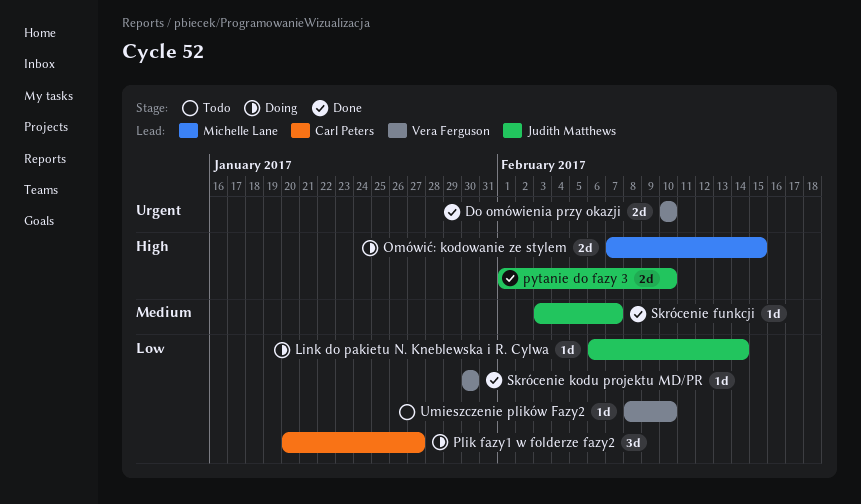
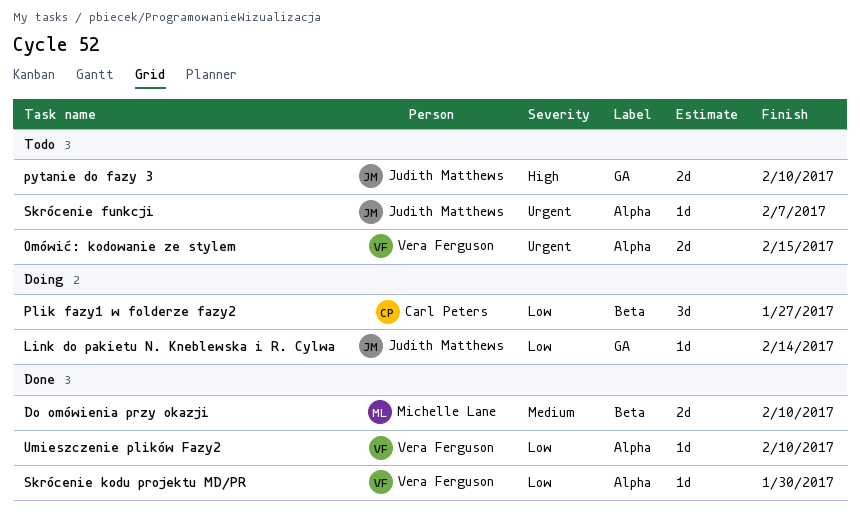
Do omówienia przy okazji, owner: Vera Ferguson -> Michelle Lane
Do omówienia przy okazji, priority: Urgent -> Medium
Omówić: kodowanie ze stylem, status: Doing -> Todo
Omówić: kodowanie ze stylem, owner: Michelle Lane -> Vera Ferguson
Omówić: kodowanie ze stylem, priority: High -> Urgent
pytanie do fazy 3, status: Done -> Todo
Skrócenie funkcji, status: Done -> Todo
Skrócenie funkcji, priority: Medium -> Urgent
Umieszczenie plików Fazy2, status: Todo -> Done

